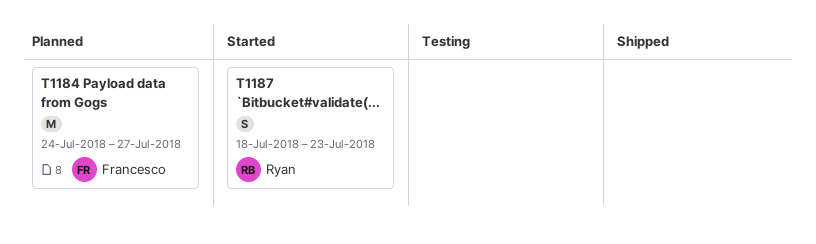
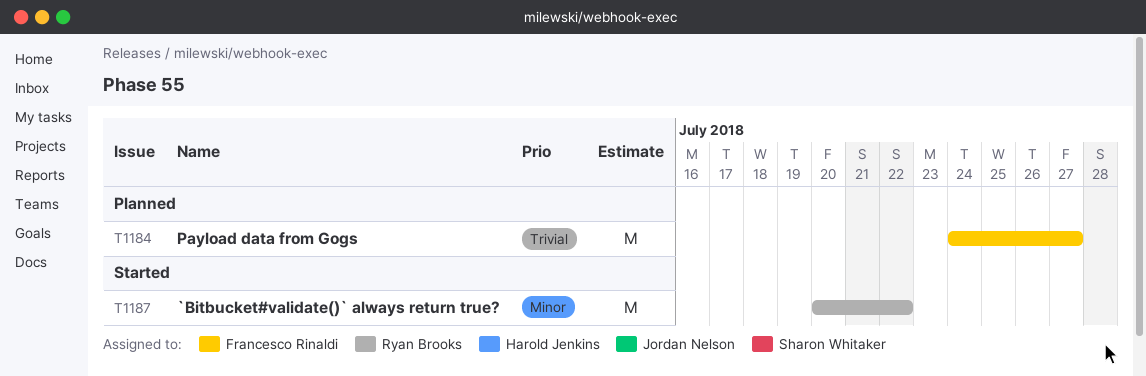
T1187, estimate: S -> M
T1187, start: Jul 18 -> Jul 20
T1187, due: Jul 23 -> Jul 22

